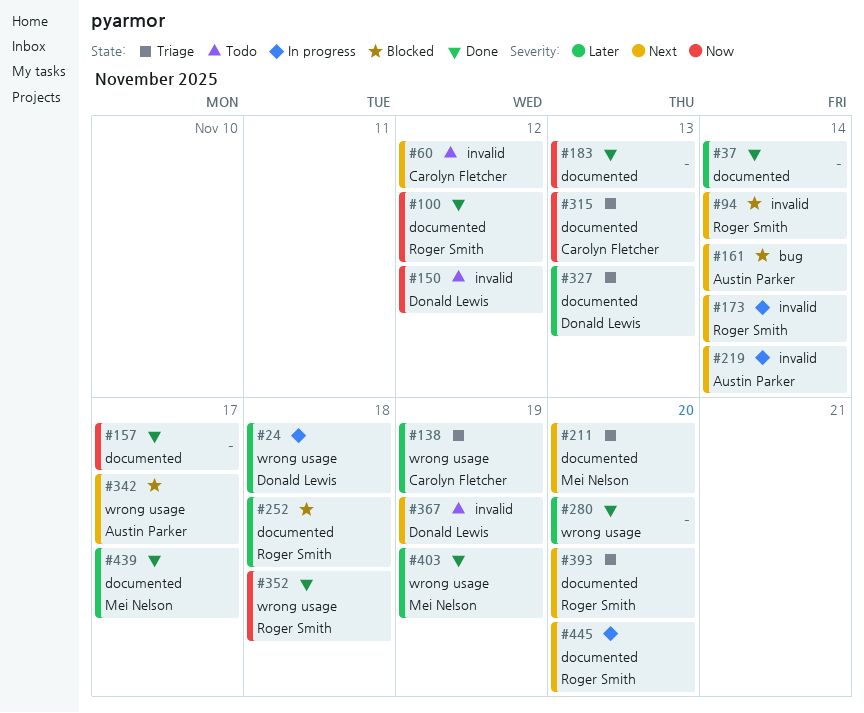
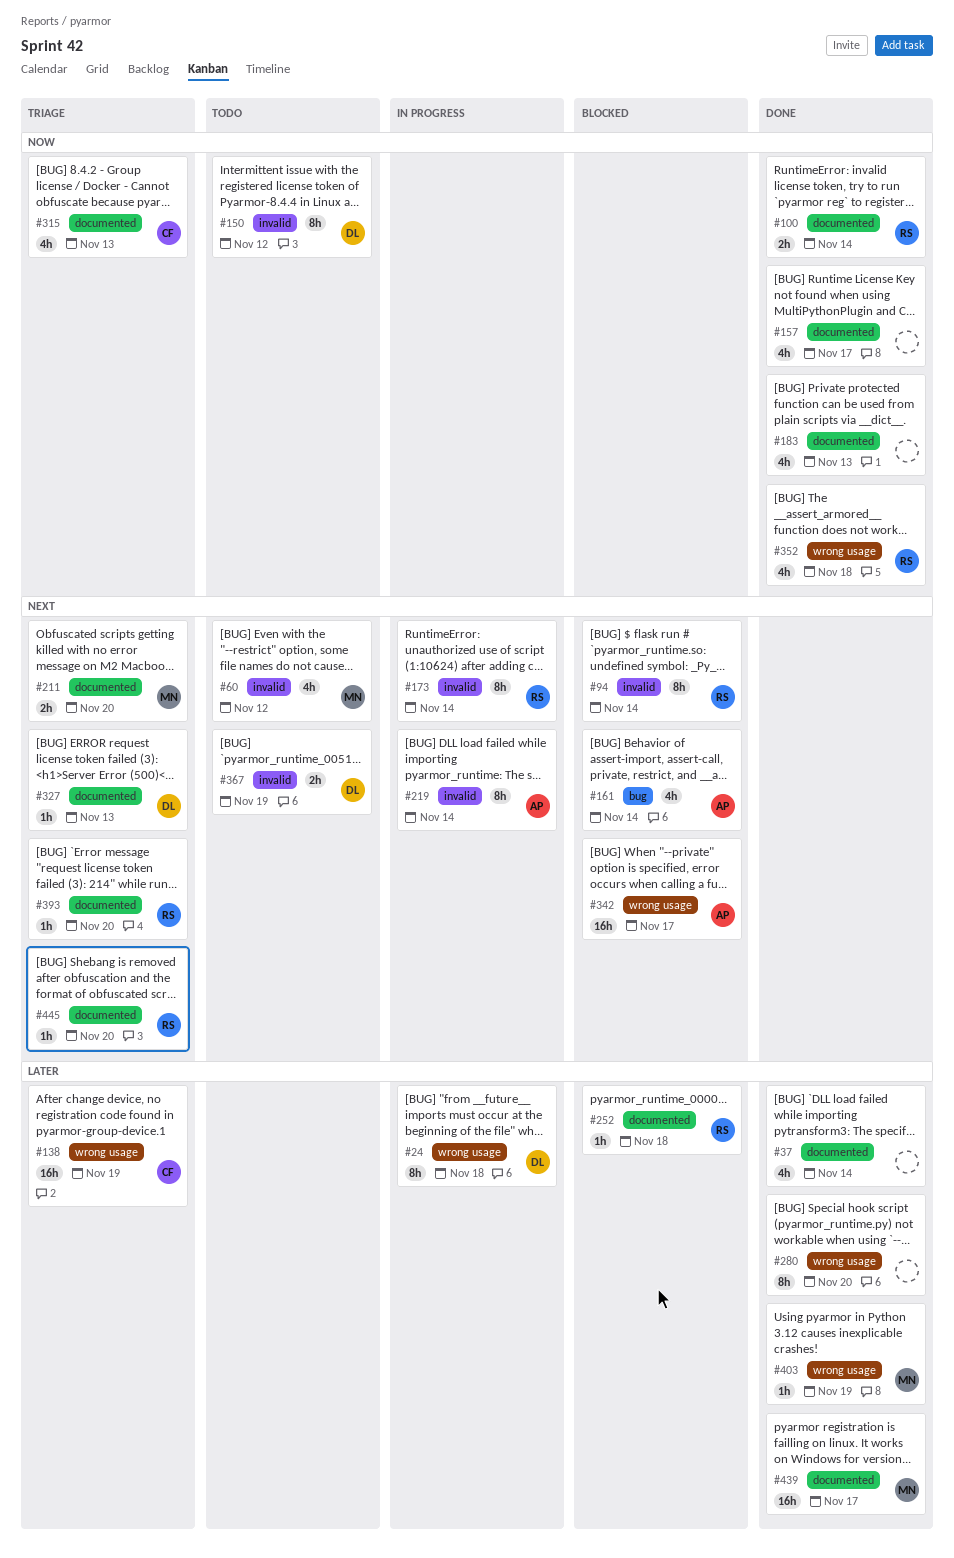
#60, owner: Carolyn Fletcher -> Mei Nelson
#100, due: Nov 12 -> Nov 14
#327, priority: Later -> Next
#445, status: In progress -> Triage

